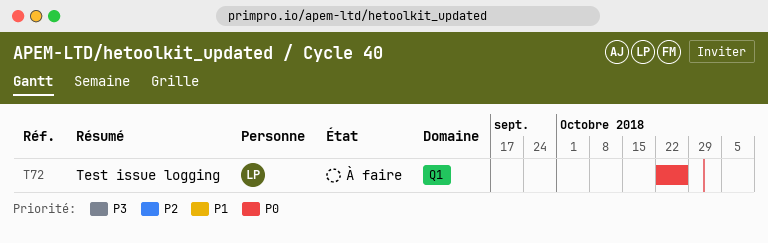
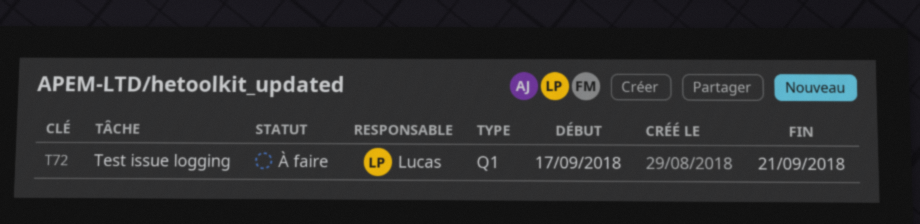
T72, start: Oct 22 -> Sep 17
T72, due: Oct 26 -> Sep 21

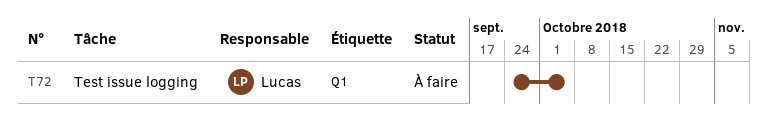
T72, start: Sep 17 -> Sep 24
T72, due: Sep 21 -> Oct 5

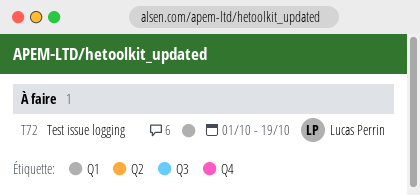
T72, start: Sep 24 -> Oct 1
T72, due: Oct 5 -> Oct 19

